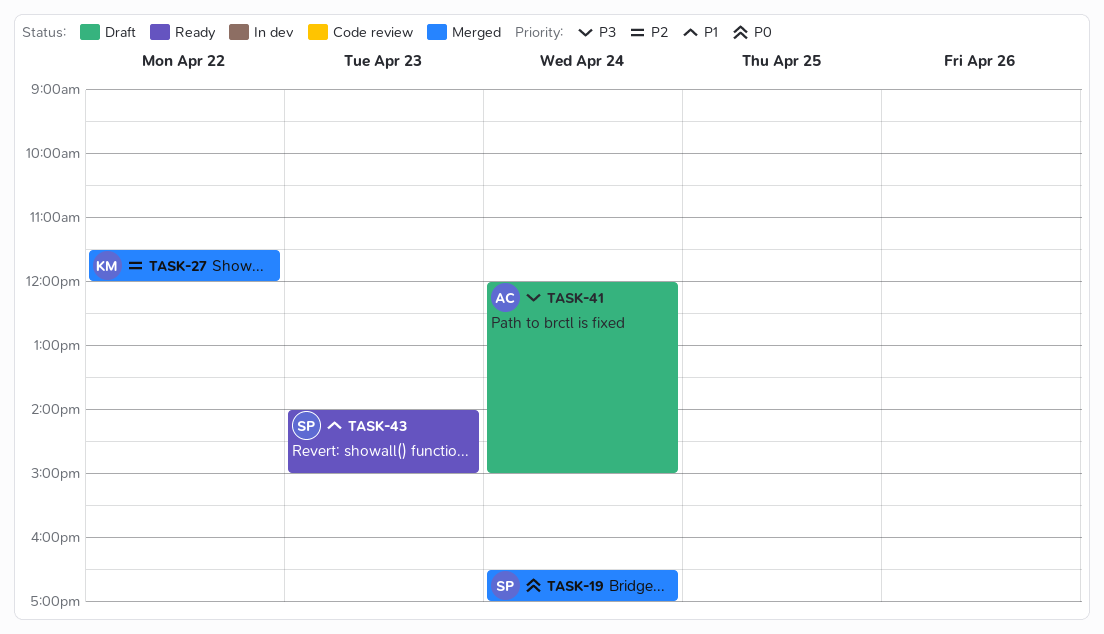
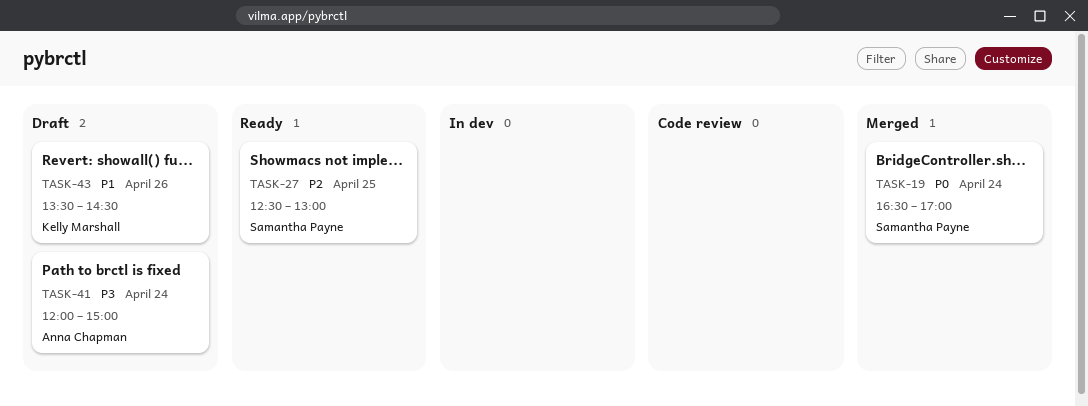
TASK-27, status: Merged -> Ready
TASK-27, owner: Kelly Marshall -> Samantha Payne
TASK-27, day: Apr 22 -> Apr 25
TASK-27, begins: 11:30 -> 12:30
TASK-27, ends: 12:00 -> 13:00
TASK-43, status: Ready -> Draft
TASK-43, owner: Samantha Payne -> Kelly Marshall
TASK-43, day: Apr 23 -> Apr 26
TASK-43, begins: 14:00 -> 13:30
TASK-43, ends: 15:00 -> 14:30

